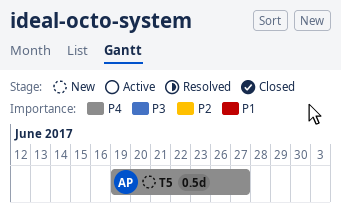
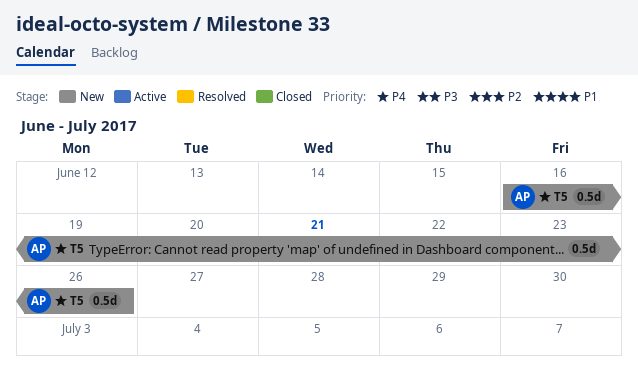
T5, start: Jun 19 -> Jun 16
T5, due: Jun 27 -> Jun 26

